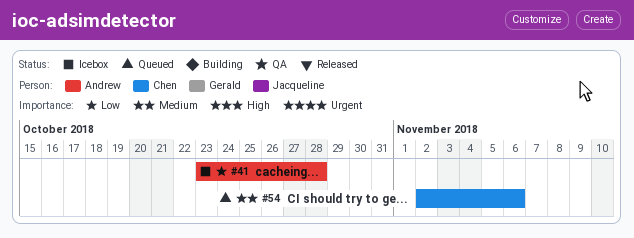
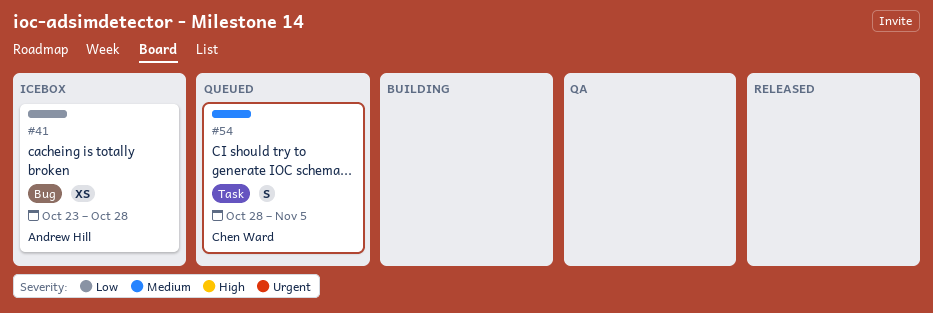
#54, start: Nov 2 -> Oct 28
#54, due: Nov 6 -> Nov 5

